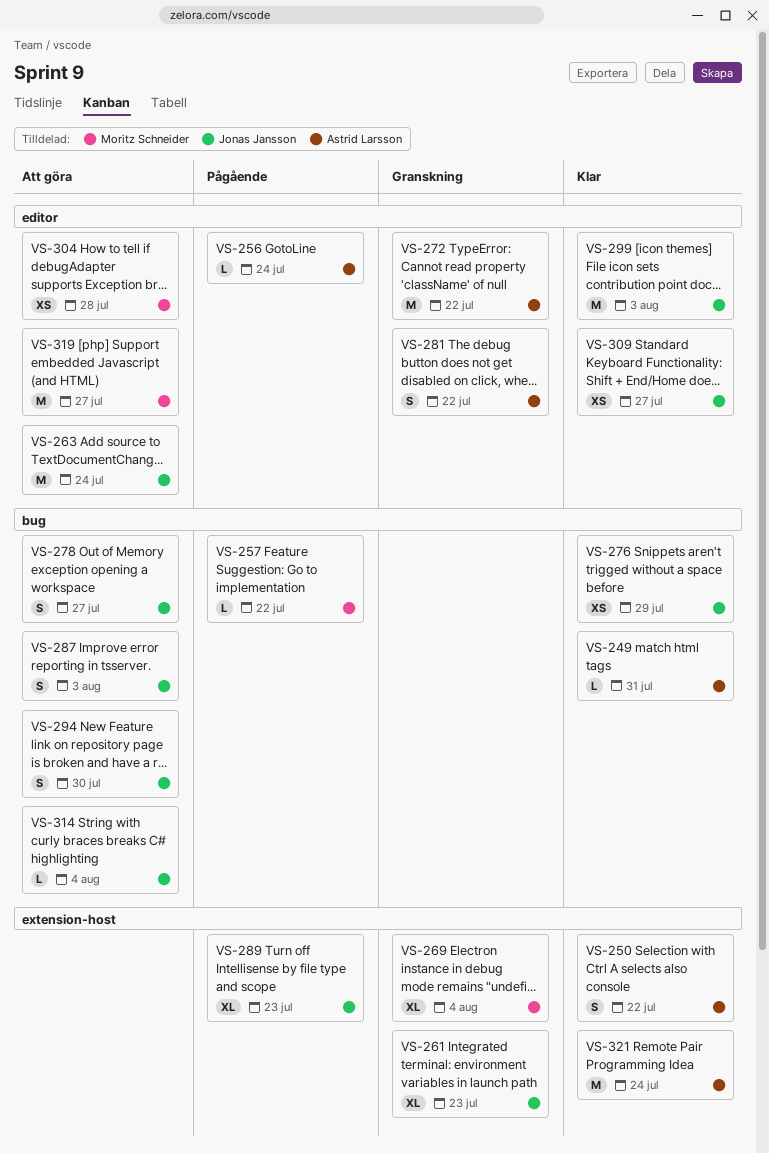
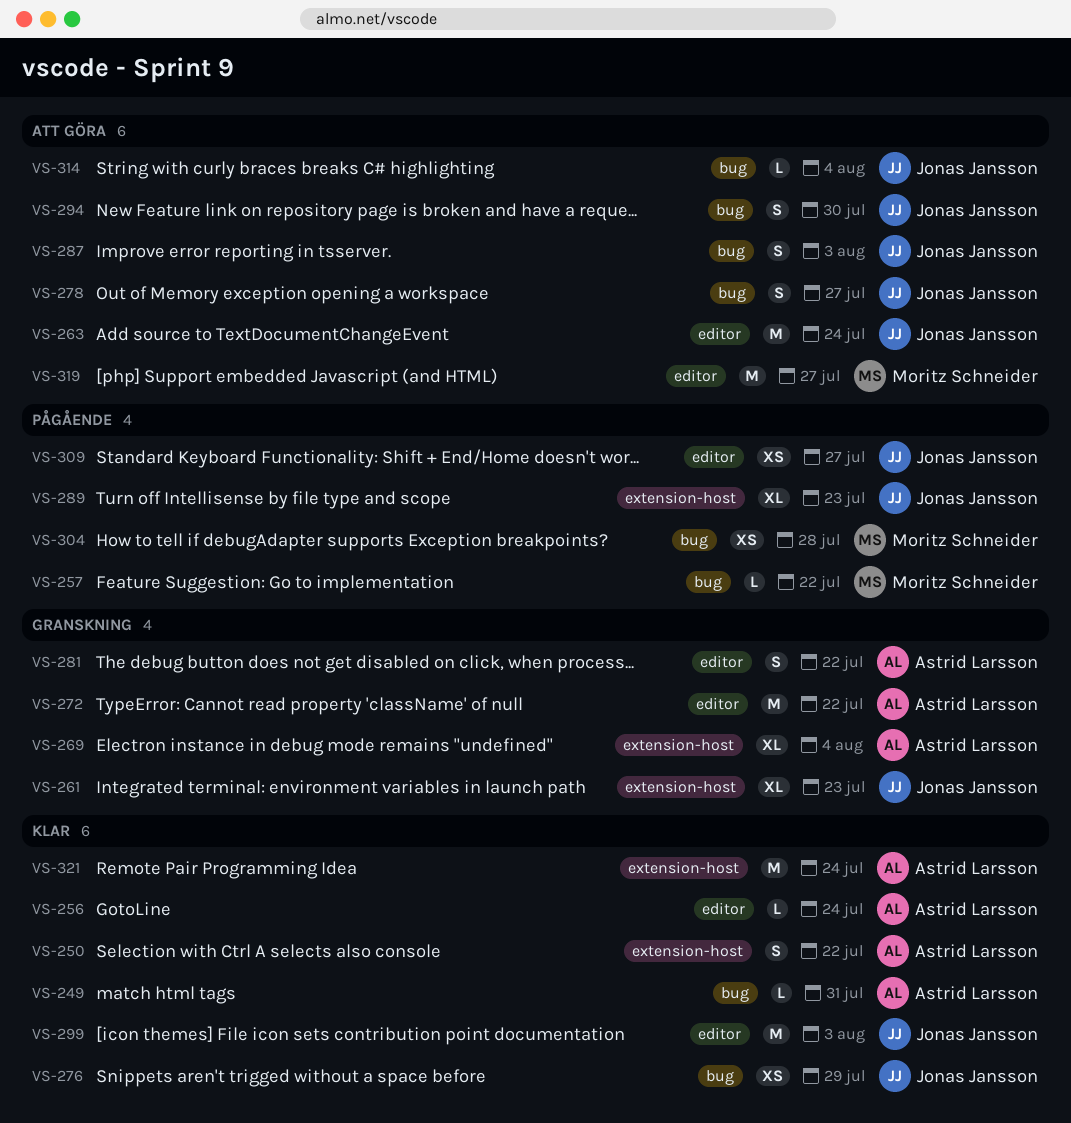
VS-256, status: Pågående -> Klar
VS-269, owner: Moritz Schneider -> Astrid Larsson
VS-304, status: Att göra -> Pågående
VS-304, label: editor -> bug
VS-309, status: Klar -> Pågående

